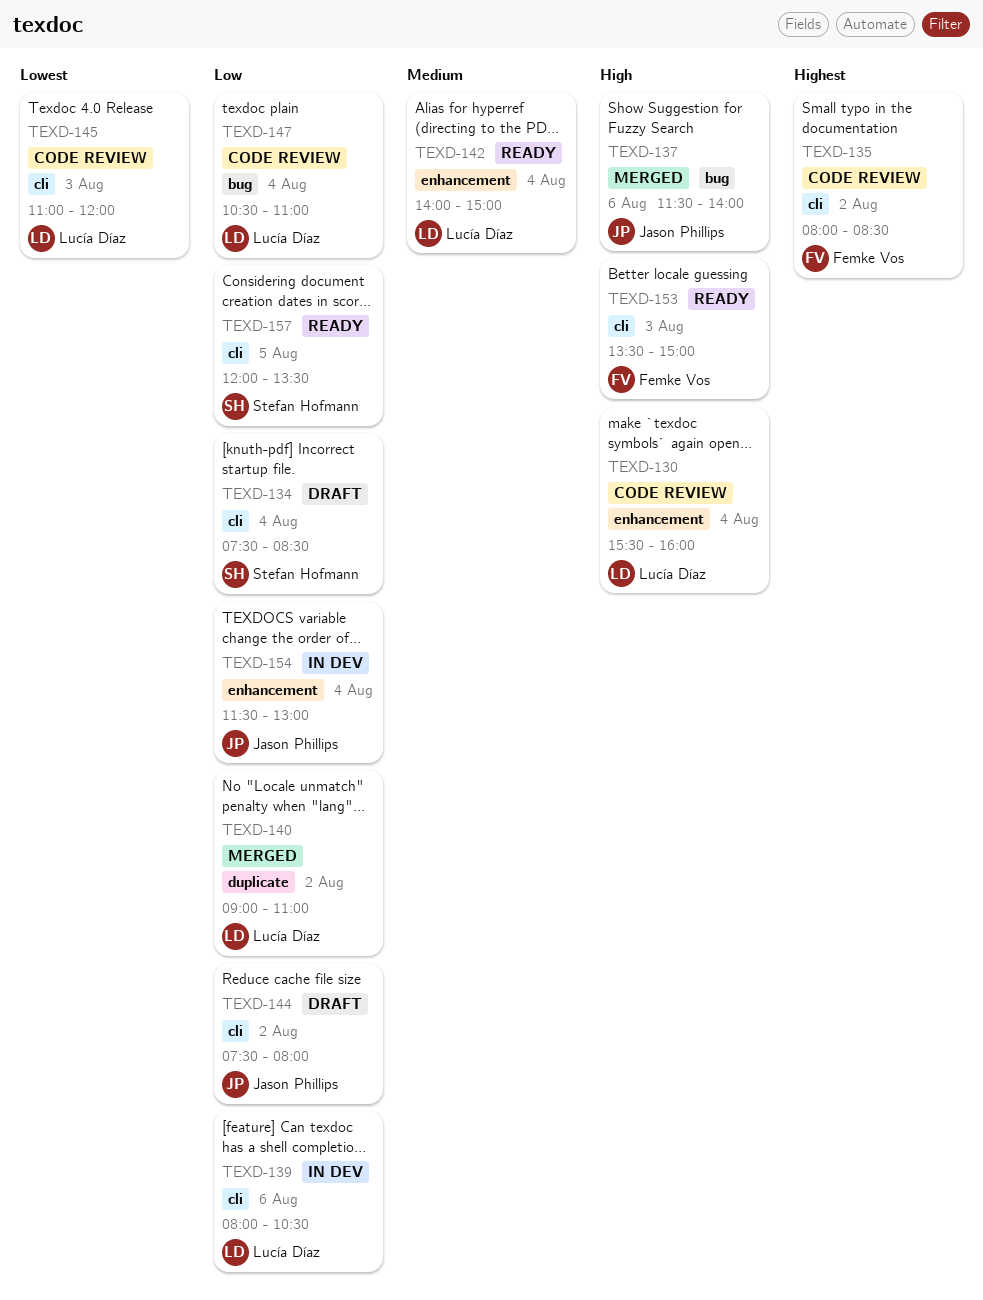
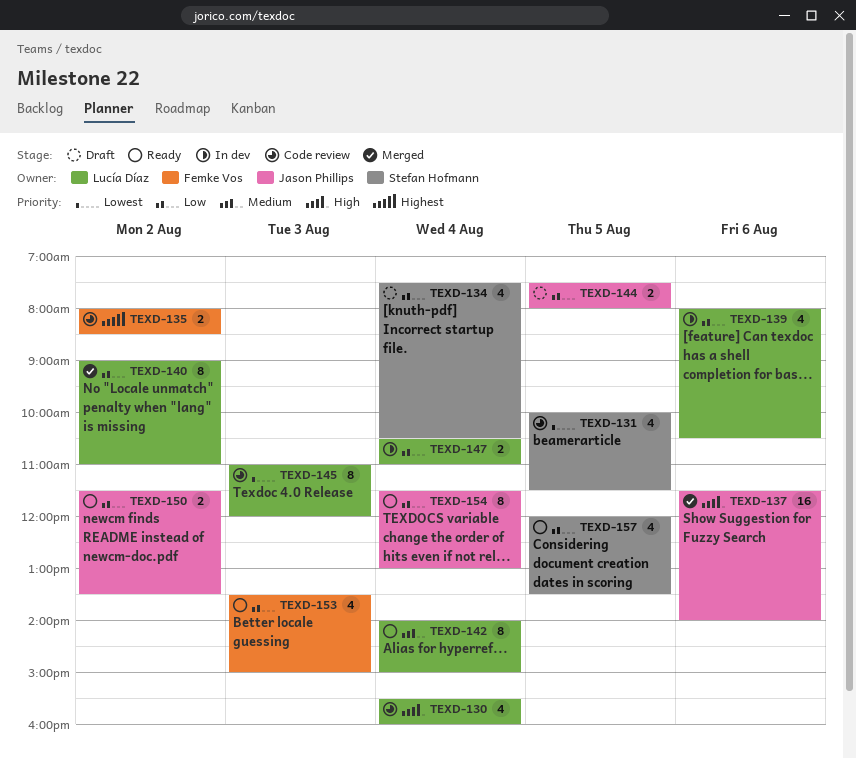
TEXD-131: none -> present
TEXD-134, ends: 08:30 -> 10:30
TEXD-144, day: Aug 2 -> Aug 5
TEXD-147, status: Code review -> In dev
TEXD-150: none -> present
TEXD-153, priority: High -> Low
TEXD-154, status: In dev -> Ready

